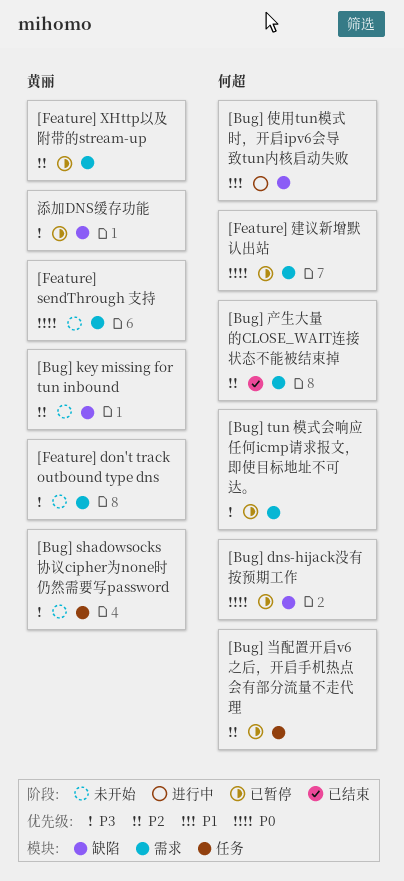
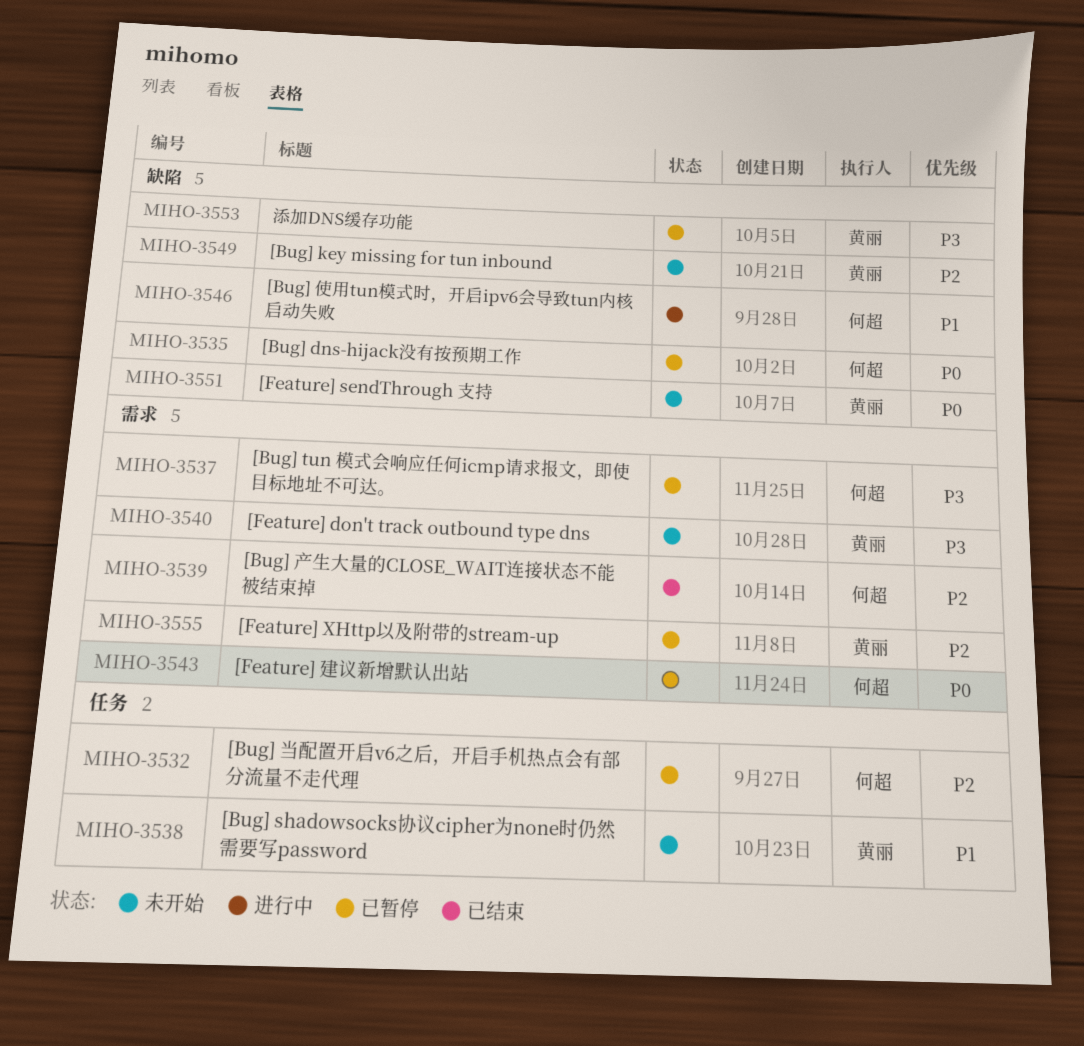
[Bug] shadowsocks协议cipher为none时仍然需要写password, priority: P3 -> P1
[Feature] sendThrough 支持, label: 需求 -> 缺陷

